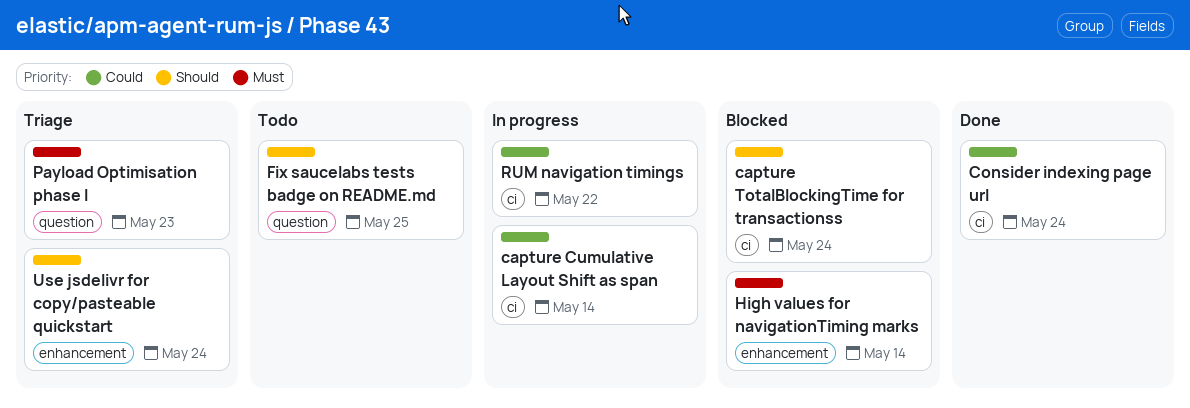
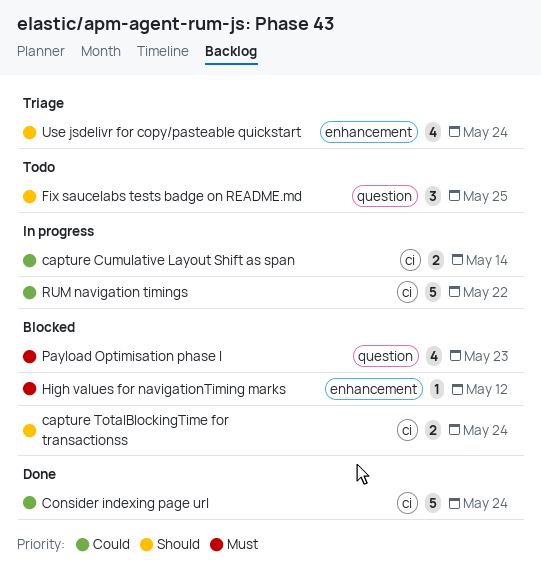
High values for navigationTiming marks, due: May 14 -> May 12
Payload Optimisation phase I, status: Triage -> Blocked

